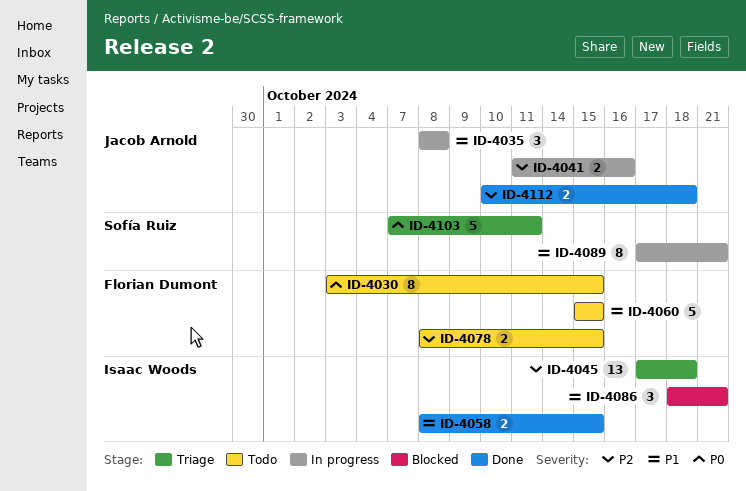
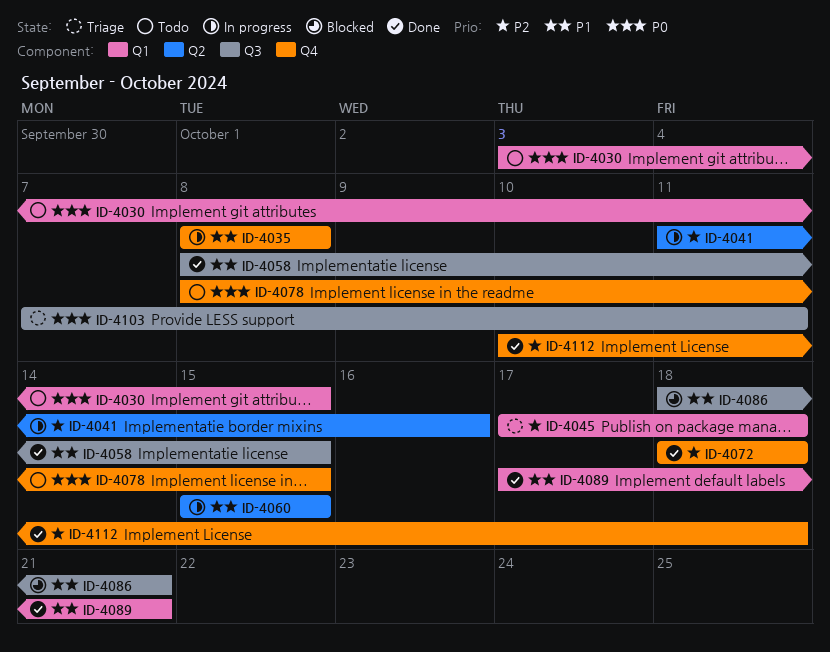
ID-4060, status: Todo -> In progress
ID-4072: none -> present
ID-4078, priority: P2 -> P0
ID-4089, status: In progress -> Done

